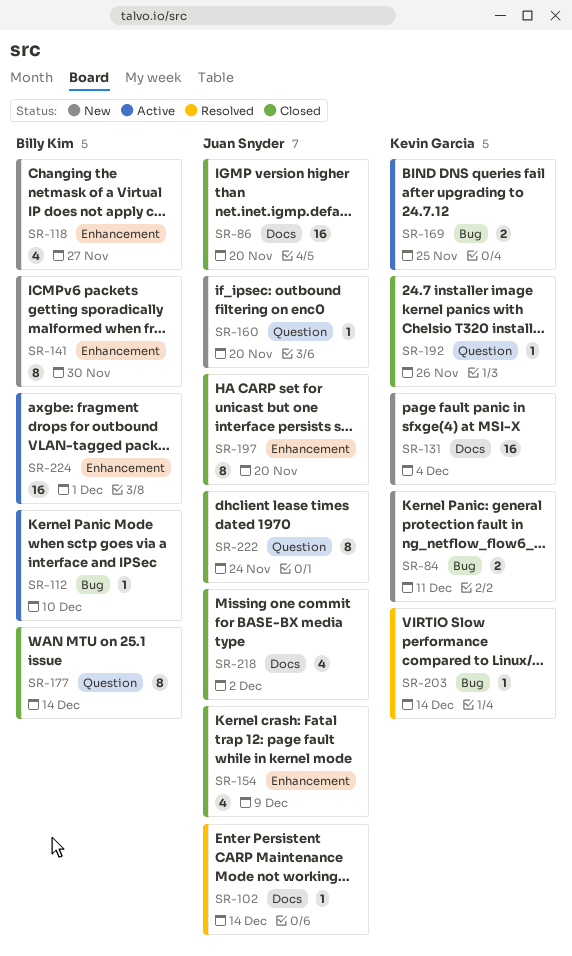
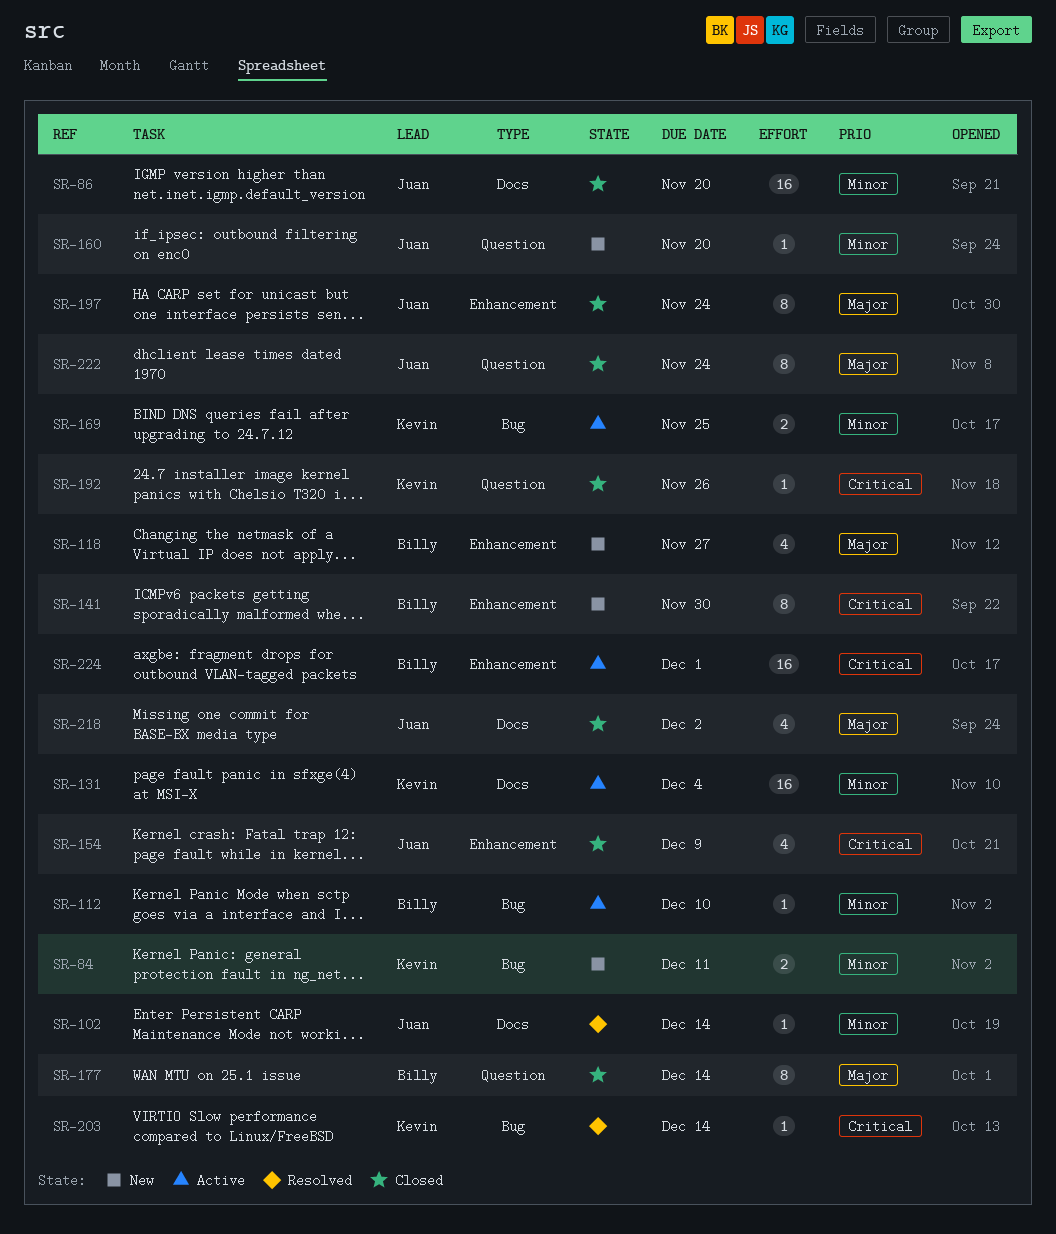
SR-131, status: New -> Active
SR-197, due: Nov 20 -> Nov 24

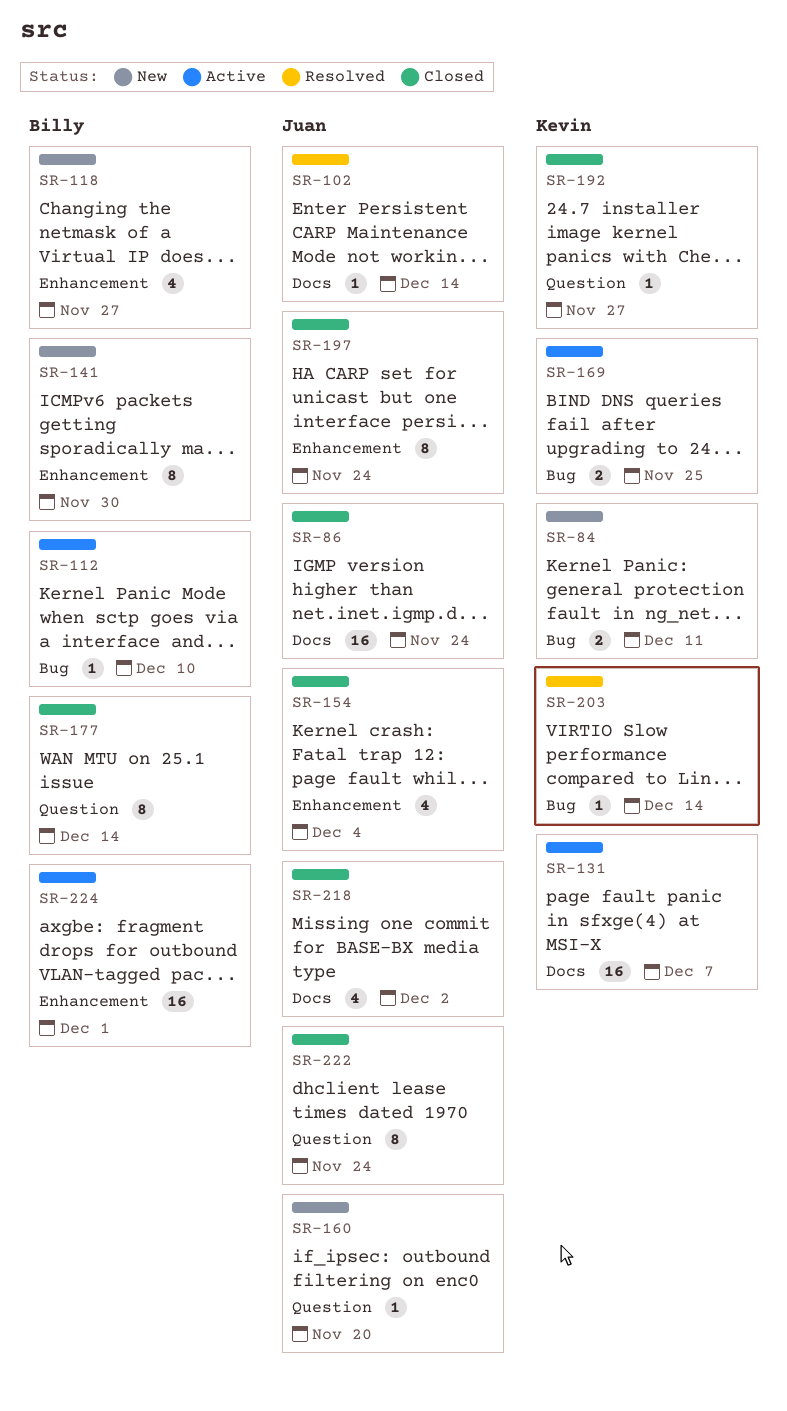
SR-86, due: Nov 20 -> Nov 24
SR-131, due: Dec 4 -> Dec 7
SR-154, due: Dec 9 -> Dec 4
SR-192, due: Nov 26 -> Nov 27

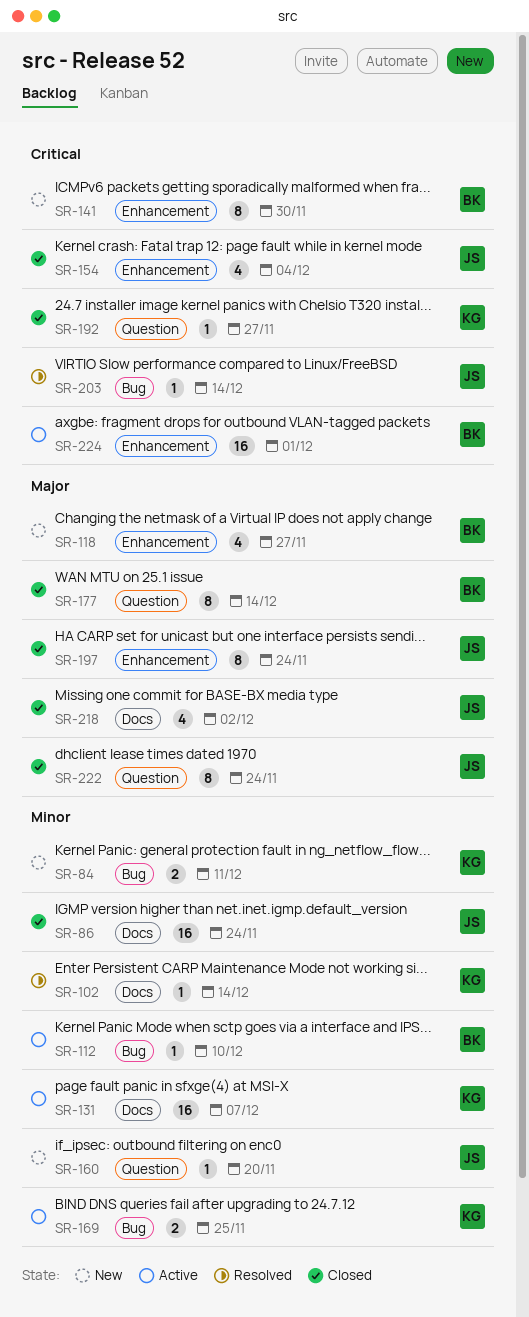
SR-102, owner: Juan -> Kevin
SR-203, owner: Kevin -> Juan

